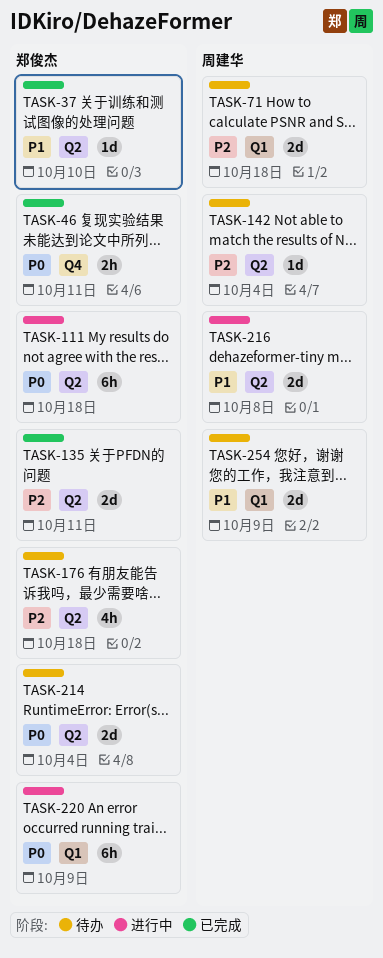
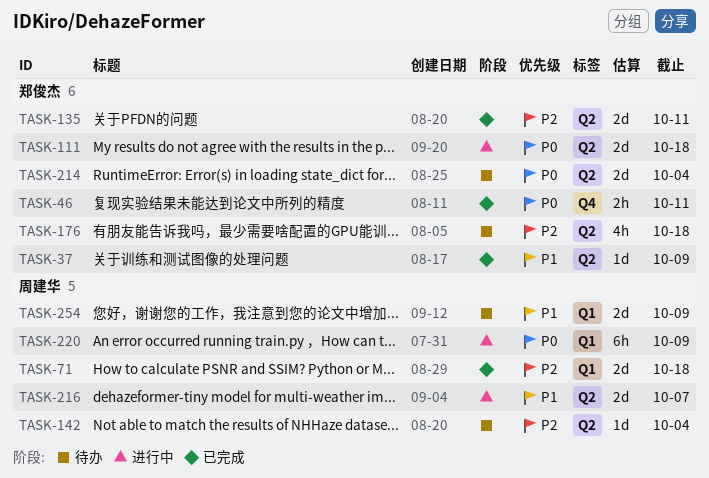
TASK-37, due: Oct 10 -> Oct 9
TASK-71, status: 待办 -> 已完成
TASK-111, estimate: 6h -> 2d
TASK-216, due: Oct 8 -> Oct 7
TASK-220, owner: 郑俊杰 -> 周建华

